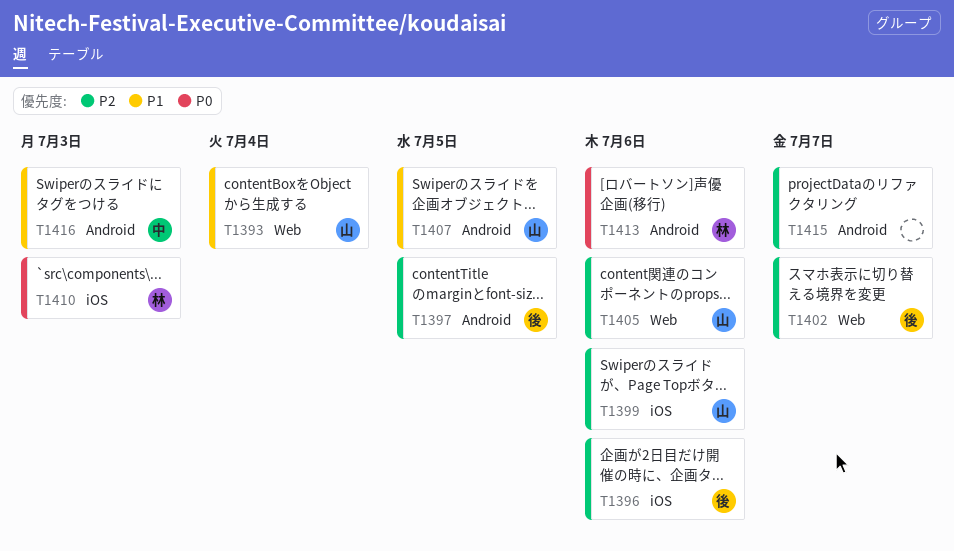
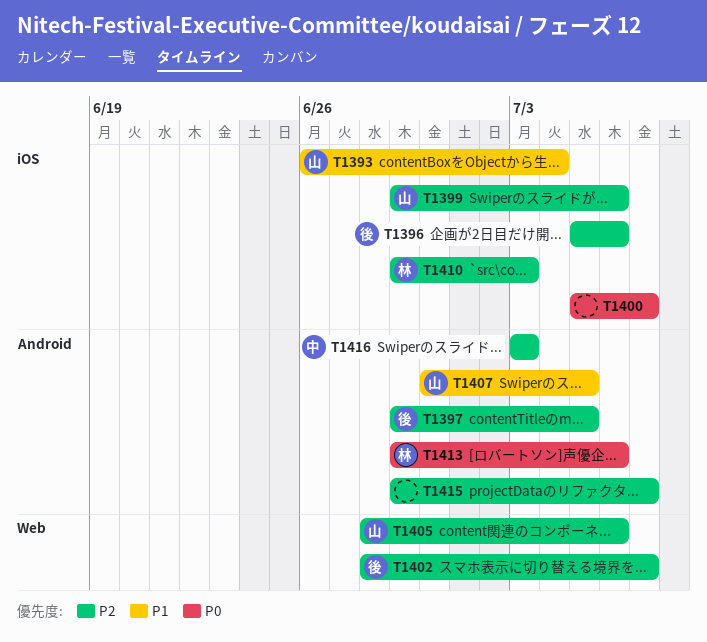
T1393, label: Web -> iOS
T1400: none -> present
T1410, priority: P0 -> P2
T1416, priority: P1 -> P2

